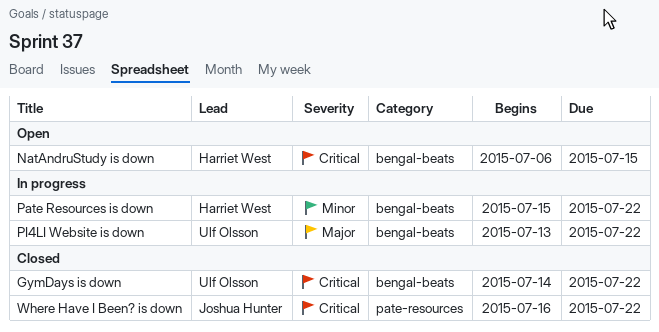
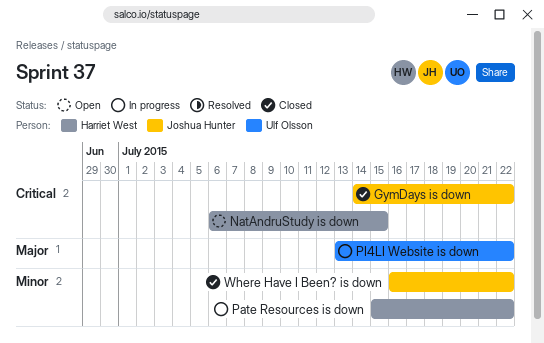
GymDays is down, owner: Ulf Olsson -> Joshua Hunter
Where Have I Been? is down, priority: Critical -> Minor

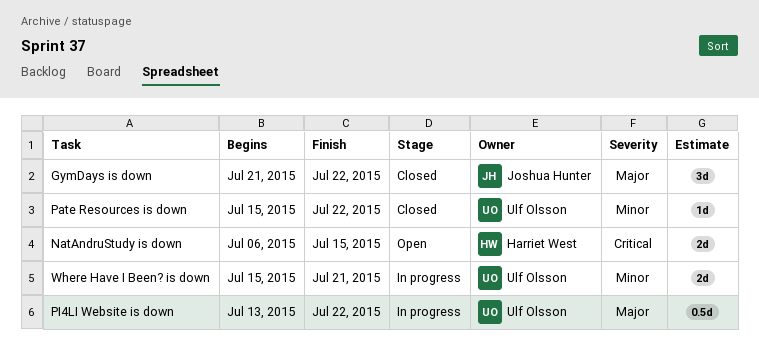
GymDays is down, priority: Critical -> Major
GymDays is down, start: Jul 14 -> Jul 21
Pate Resources is down, status: In progress -> Closed
Pate Resources is down, owner: Harriet West -> Ulf Olsson
Where Have I Been? is down, status: Closed -> In progress
Where Have I Been? is down, owner: Joshua Hunter -> Ulf Olsson
Where Have I Been? is down, start: Jul 16 -> Jul 15
Where Have I Been? is down, due: Jul 22 -> Jul 21

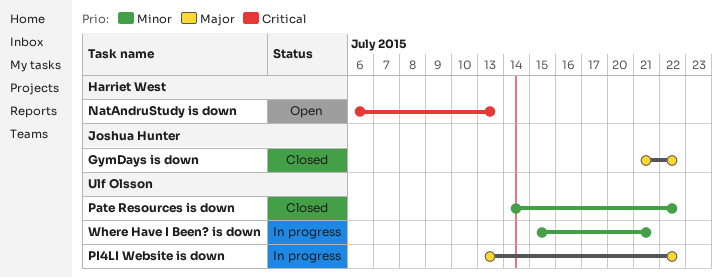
NatAndruStudy is down, due: Jul 15 -> Jul 13
Pate Resources is down, start: Jul 15 -> Jul 14

